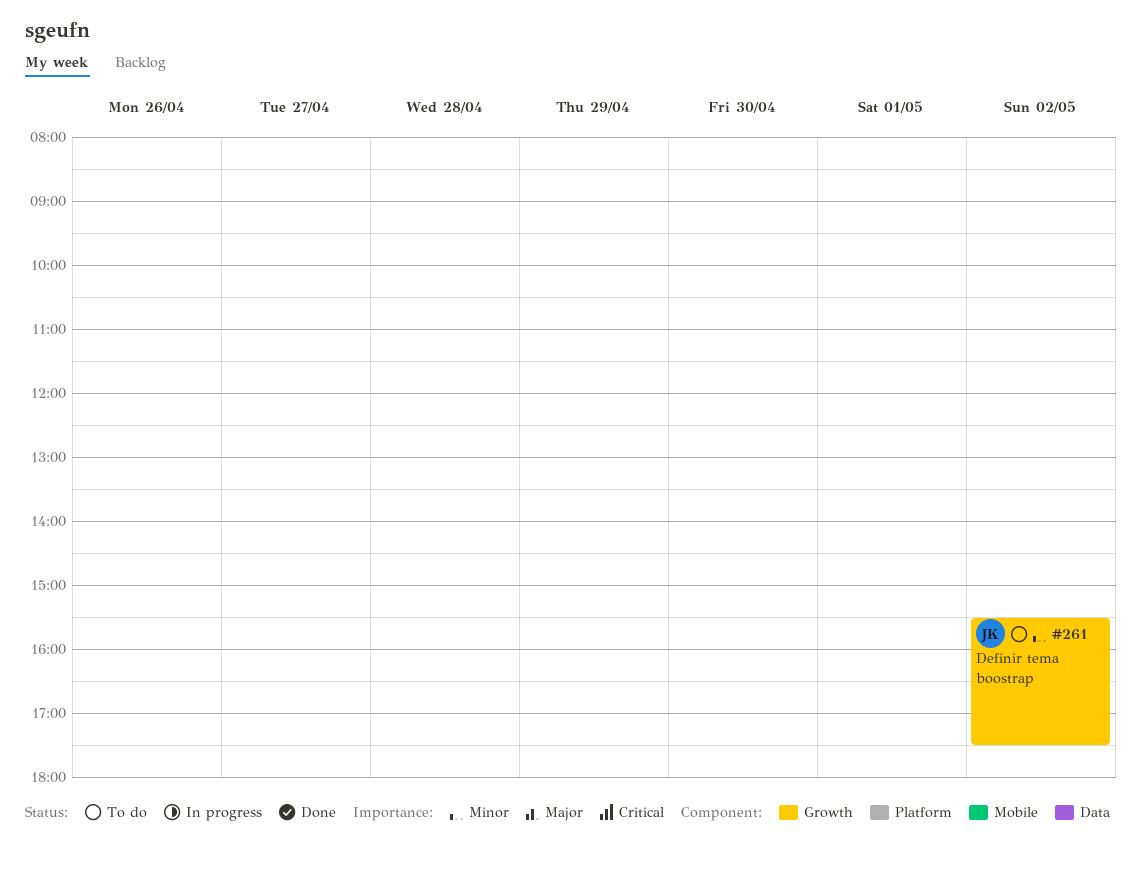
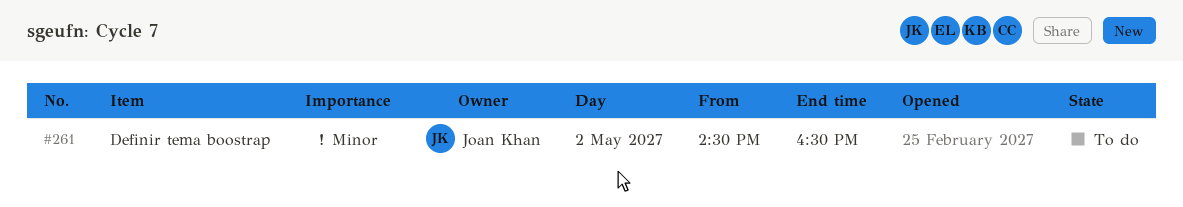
#261, begins: 15:30 -> 14:30
#261, ends: 17:30 -> 16:30

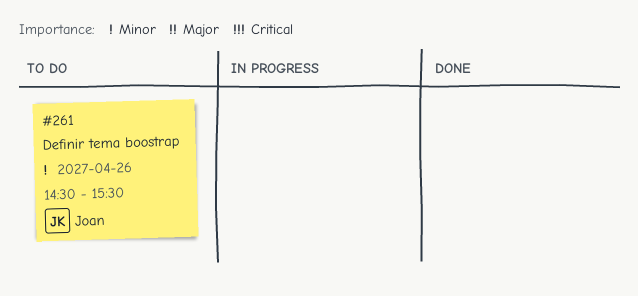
#261, day: May 2 -> Apr 26
#261, ends: 16:30 -> 15:30

